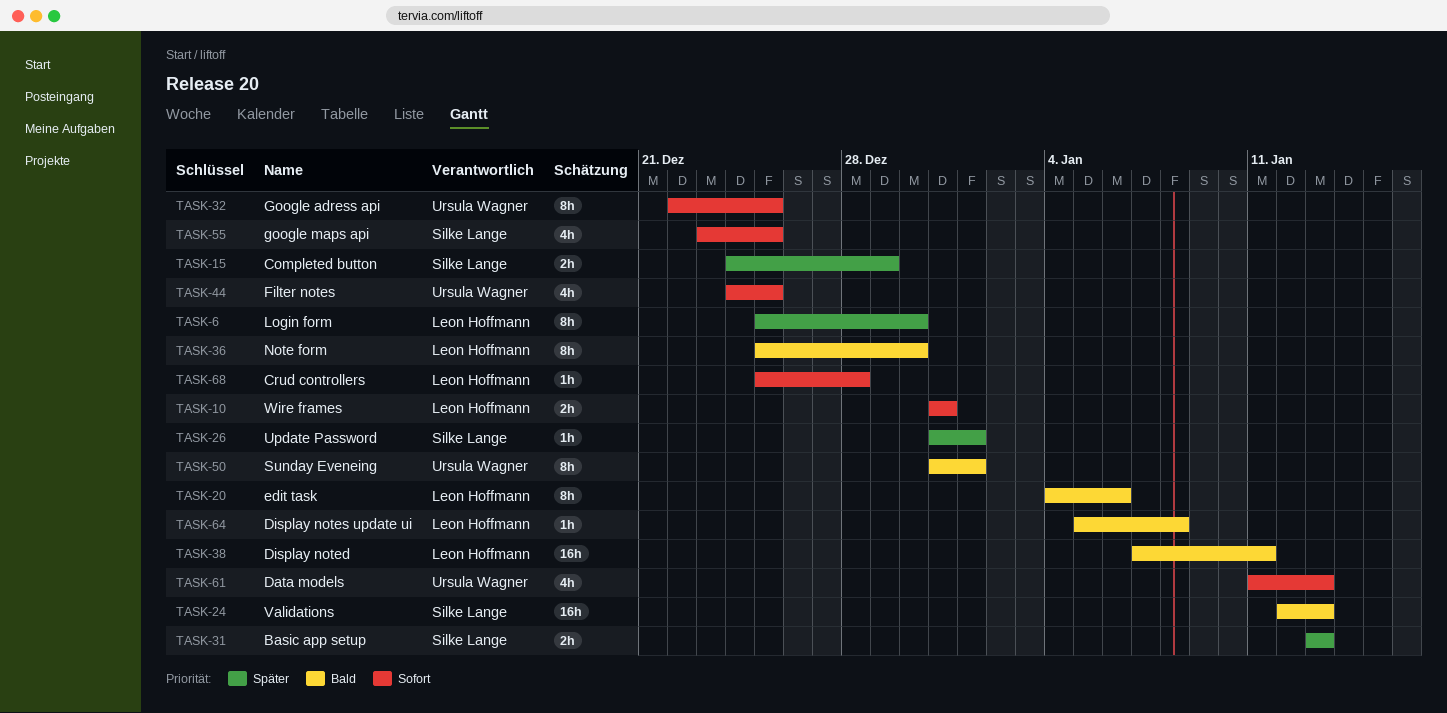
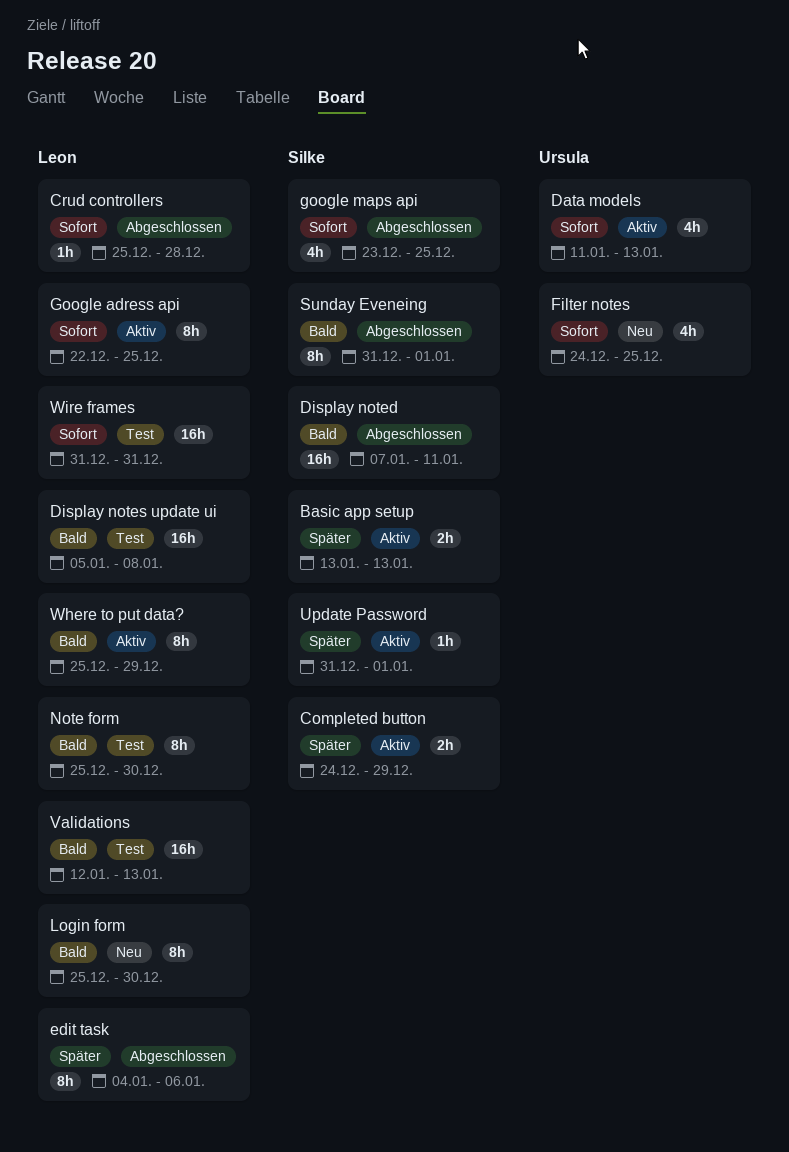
Display noted, owner: Leon Hoffmann -> Silke Lange
Display notes update ui, estimate: 1h -> 16h
edit task, priority: Bald -> Später
Google adress api, owner: Ursula Wagner -> Leon Hoffmann
Login form, priority: Später -> Bald
Sunday Eveneing, owner: Ursula Wagner -> Silke Lange
Validations, owner: Silke Lange -> Leon Hoffmann
Where to put data?: none -> present
Wire frames, estimate: 2h -> 16h

